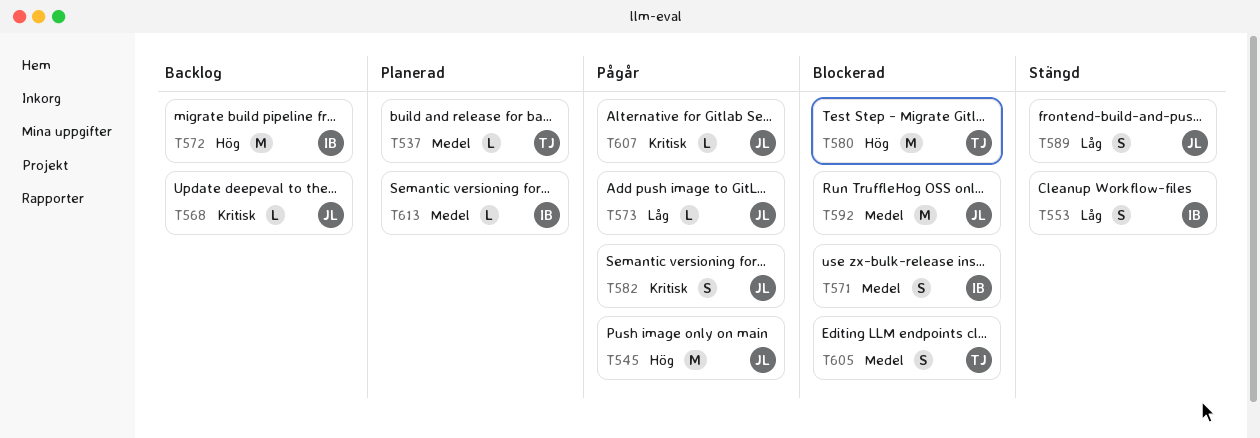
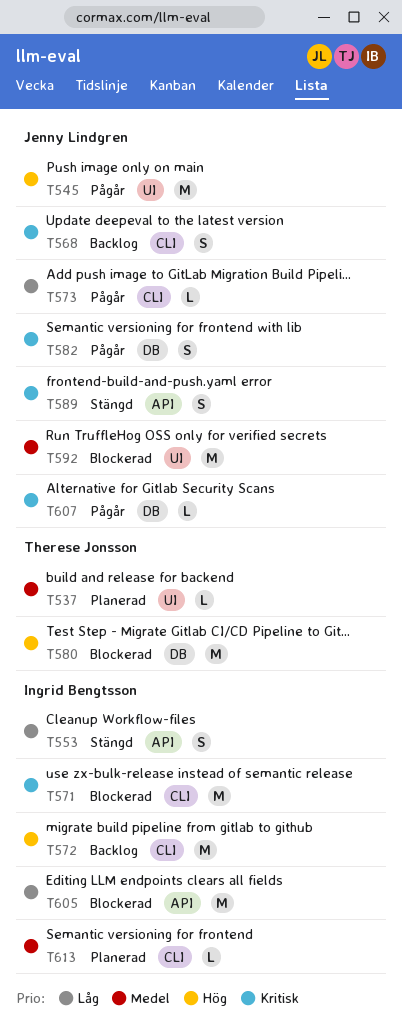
T568, estimate: L -> S
T571, priority: Medel -> Kritisk
T571, estimate: S -> M
T589, priority: Låg -> Kritisk
T605, owner: Therese Jonsson -> Ingrid Bengtsson
T605, priority: Medel -> Låg
T605, estimate: S -> M

